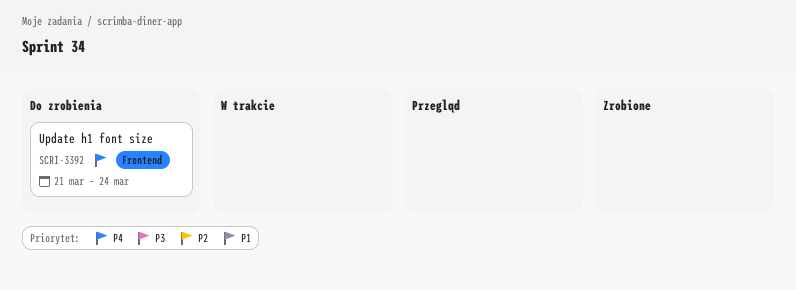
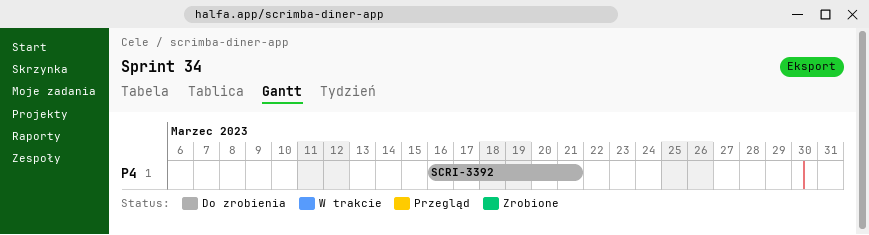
SCRI-3392, start: Mar 21 -> Mar 16
SCRI-3392, due: Mar 24 -> Mar 21

